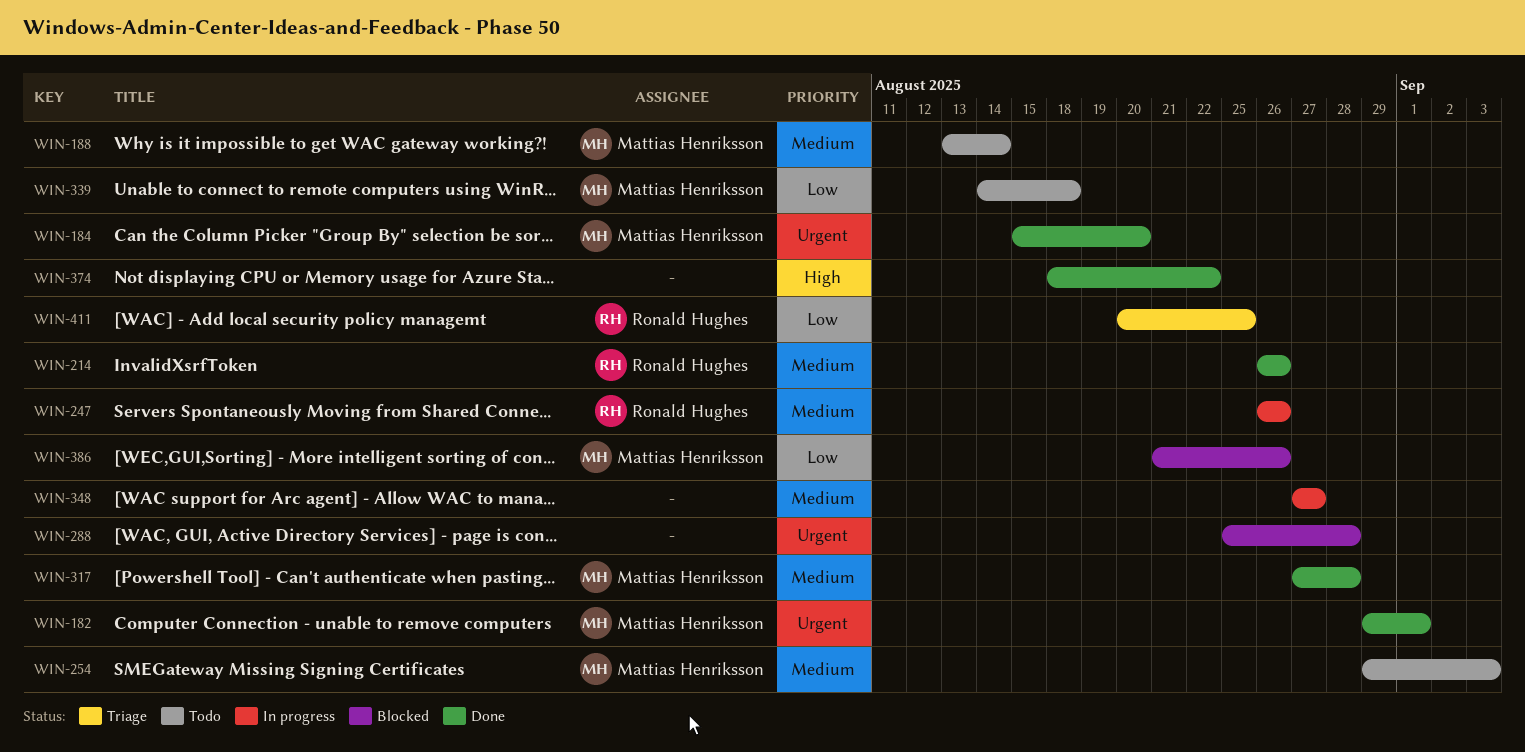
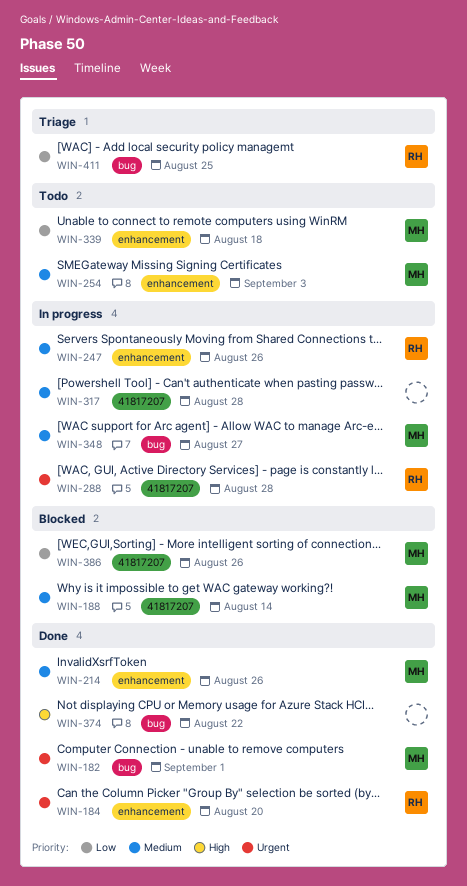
WIN-184, owner: Mattias Henriksson -> Ronald Hughes
WIN-188, status: Todo -> Blocked
WIN-214, owner: Ronald Hughes -> Mattias Henriksson
WIN-288, status: Blocked -> In progress
WIN-288, owner: none -> Ronald Hughes
WIN-317, status: Done -> In progress
WIN-317, owner: Mattias Henriksson -> none
WIN-348, owner: none -> Mattias Henriksson

